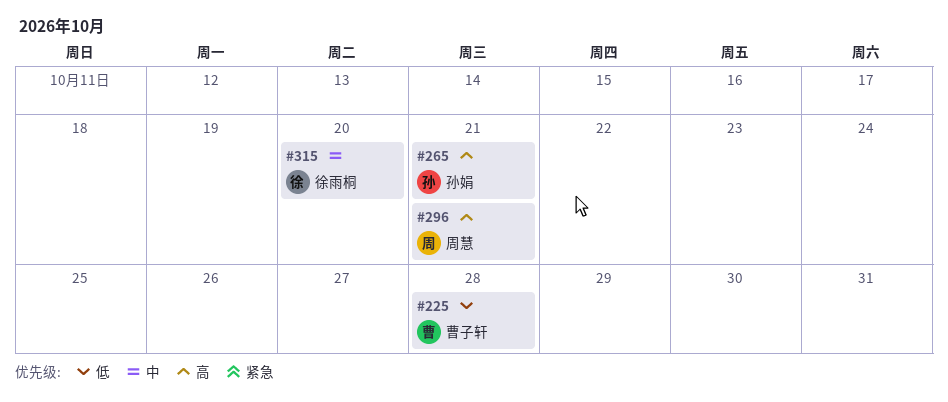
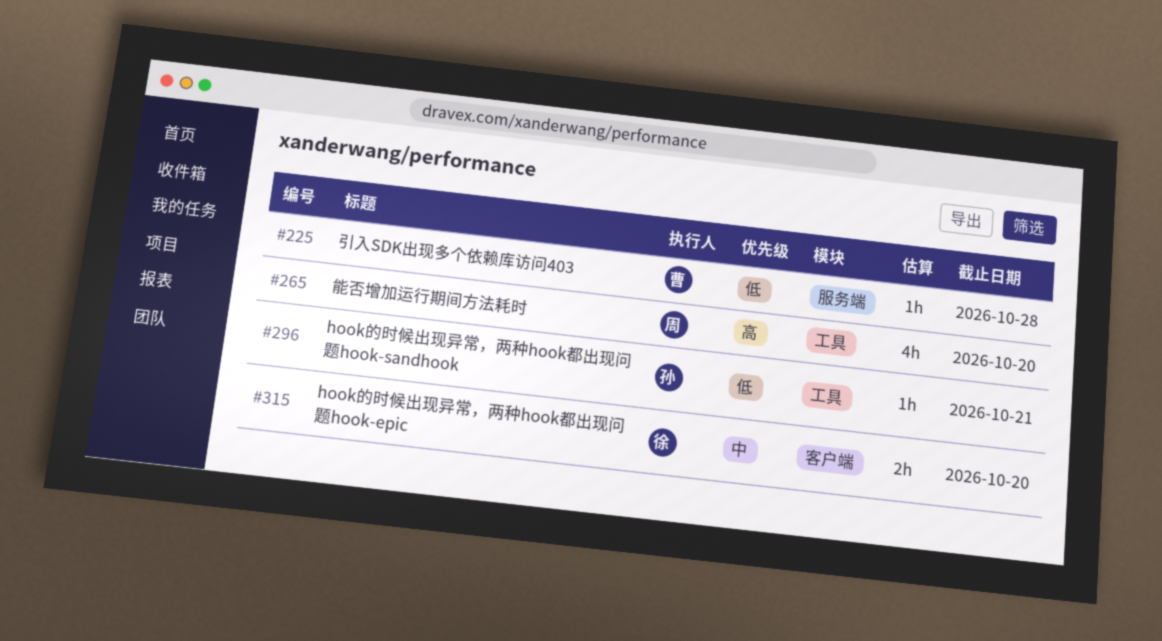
#265, owner: 孙娟 -> 周慧
#265, due: Oct 21 -> Oct 20
#296, owner: 周慧 -> 孙娟
#296, priority: 高 -> 低

